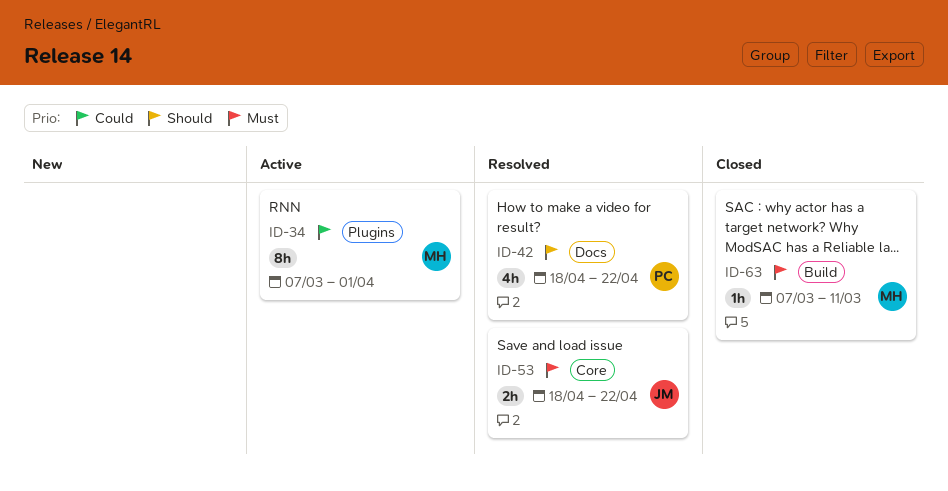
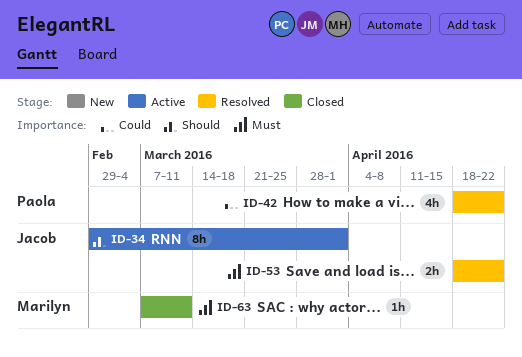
ID-34, owner: Marilyn -> Jacob
ID-34, priority: Could -> Should
ID-34, start: Mar 7 -> Feb 29
ID-42, priority: Should -> Could

